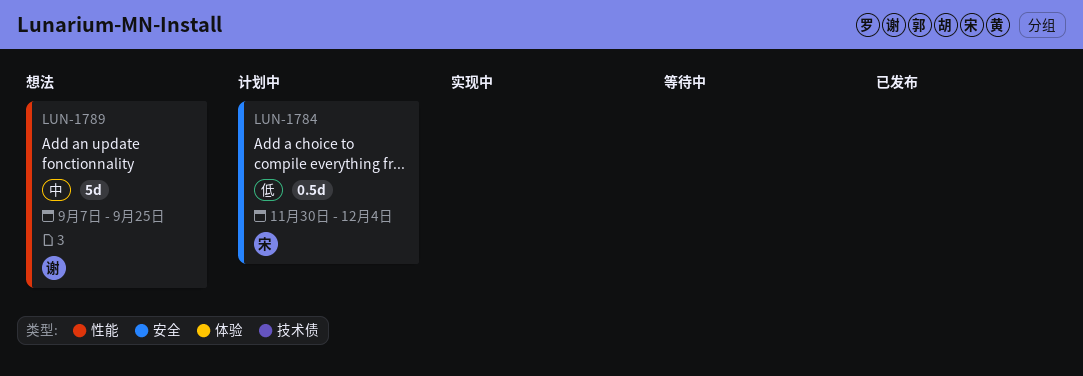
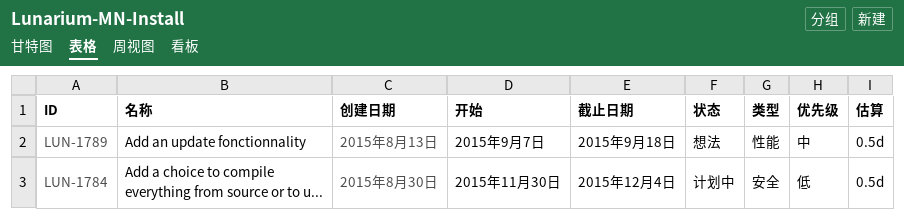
LUN-1789, estimate: 5d -> 0.5d
LUN-1789, due: Sep 25 -> Sep 18

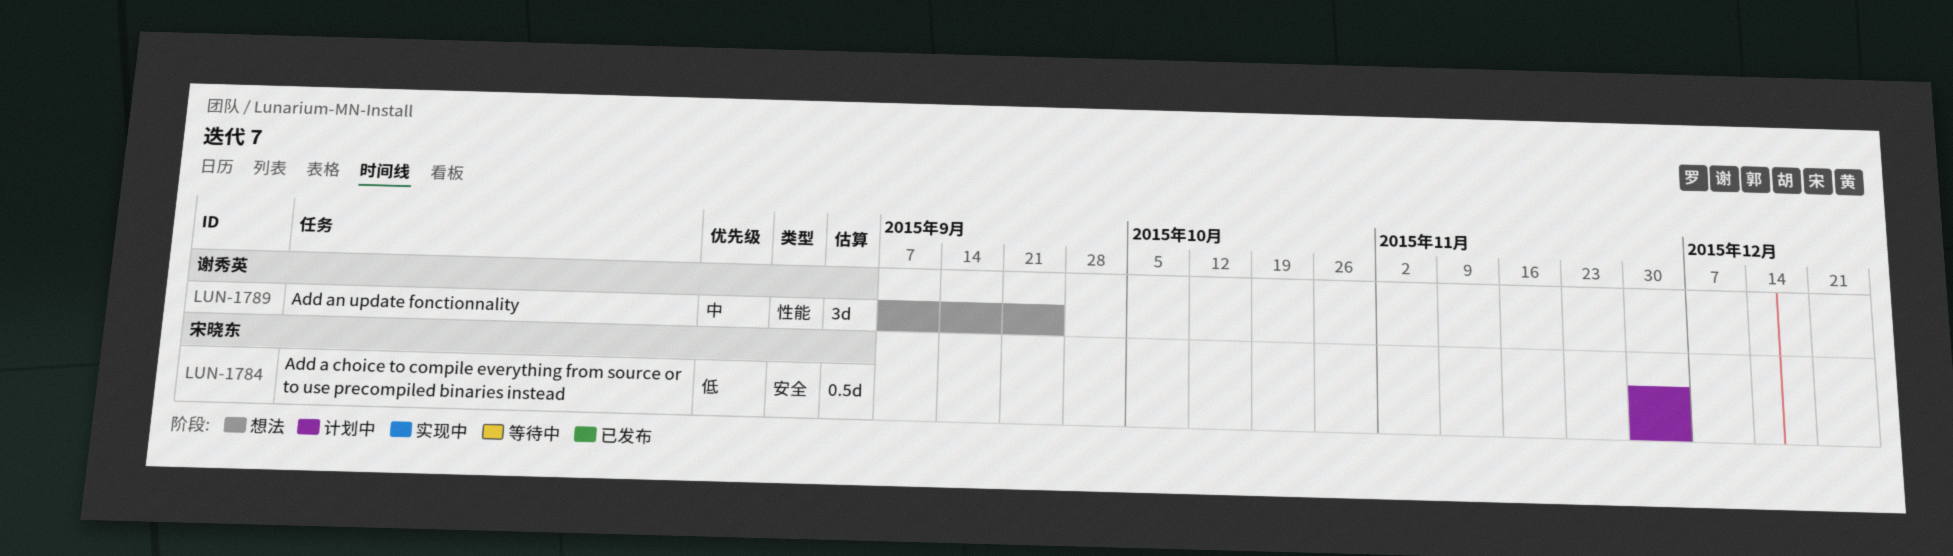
LUN-1789, estimate: 0.5d -> 3d
LUN-1789, due: Sep 18 -> Sep 25

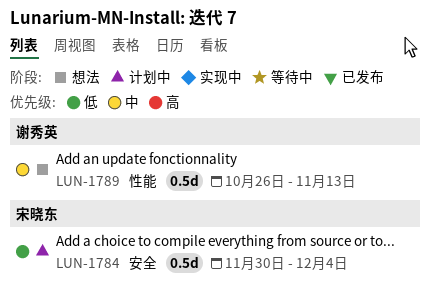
LUN-1789, estimate: 3d -> 0.5d
LUN-1789, start: Sep 7 -> Oct 26
LUN-1789, due: Sep 25 -> Nov 13

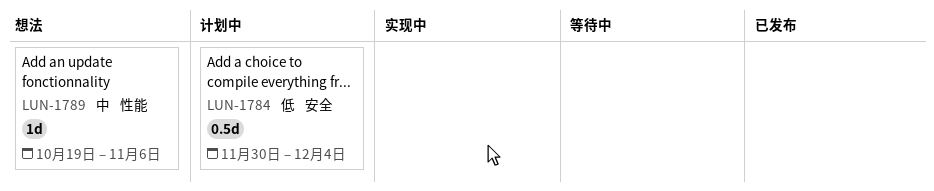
LUN-1789, estimate: 0.5d -> 1d
LUN-1789, start: Oct 26 -> Oct 19
LUN-1789, due: Nov 13 -> Nov 6

